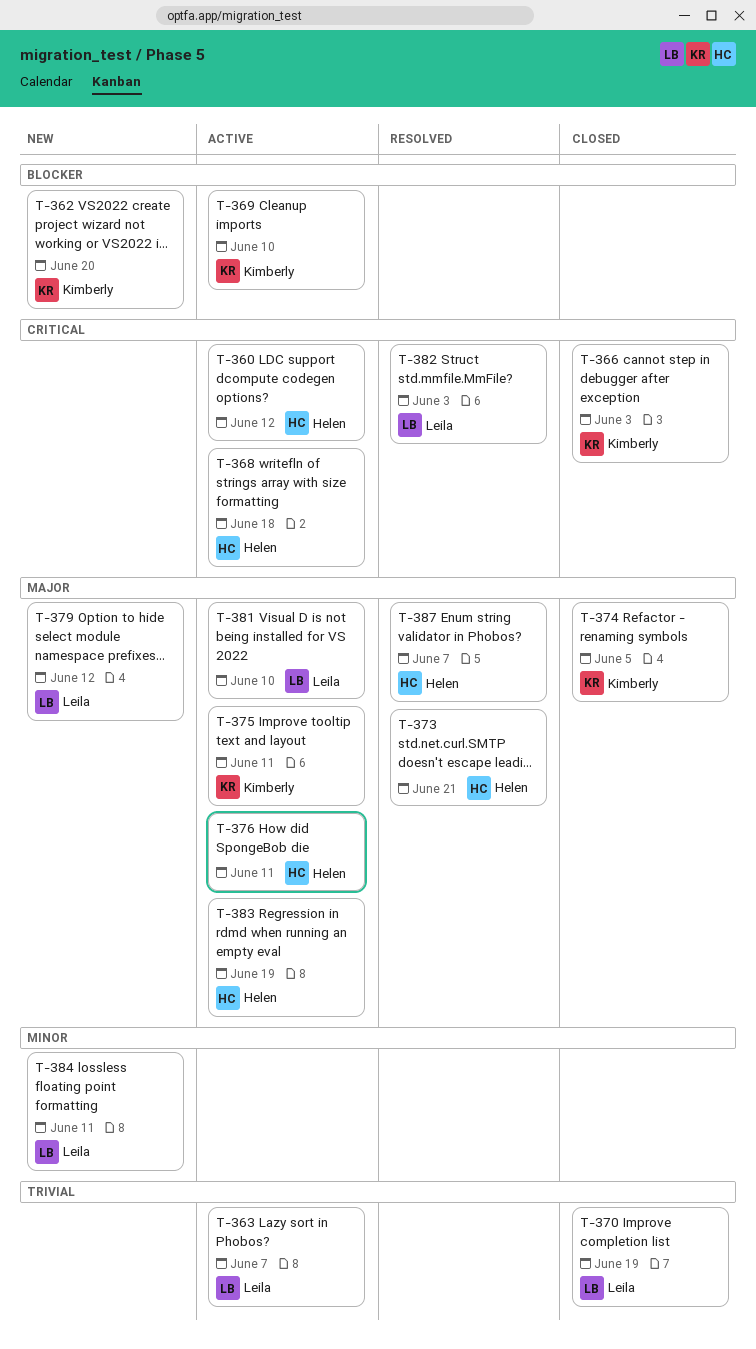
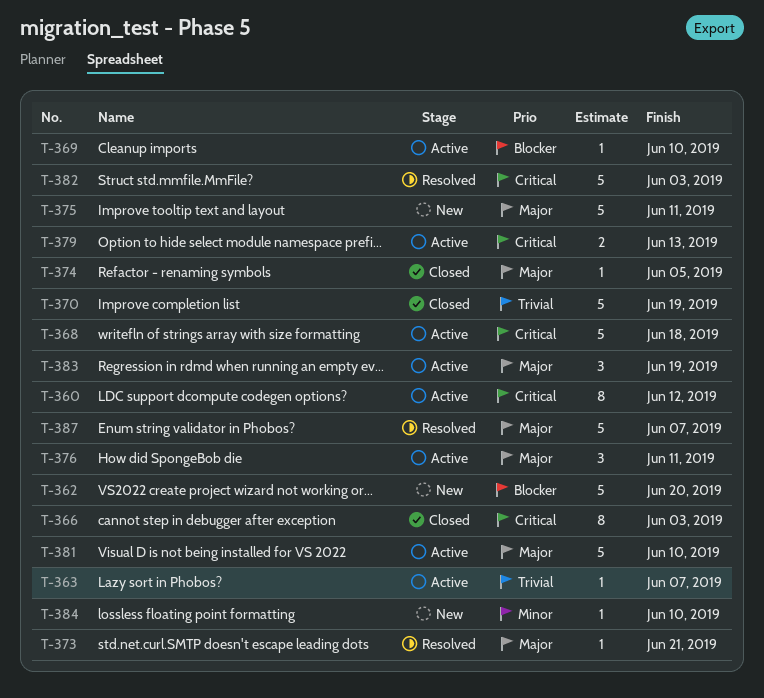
T-375, status: Active -> New
T-379, status: New -> Active
T-379, priority: Major -> Critical
T-379, due: Jun 12 -> Jun 13
T-384, due: Jun 11 -> Jun 10

